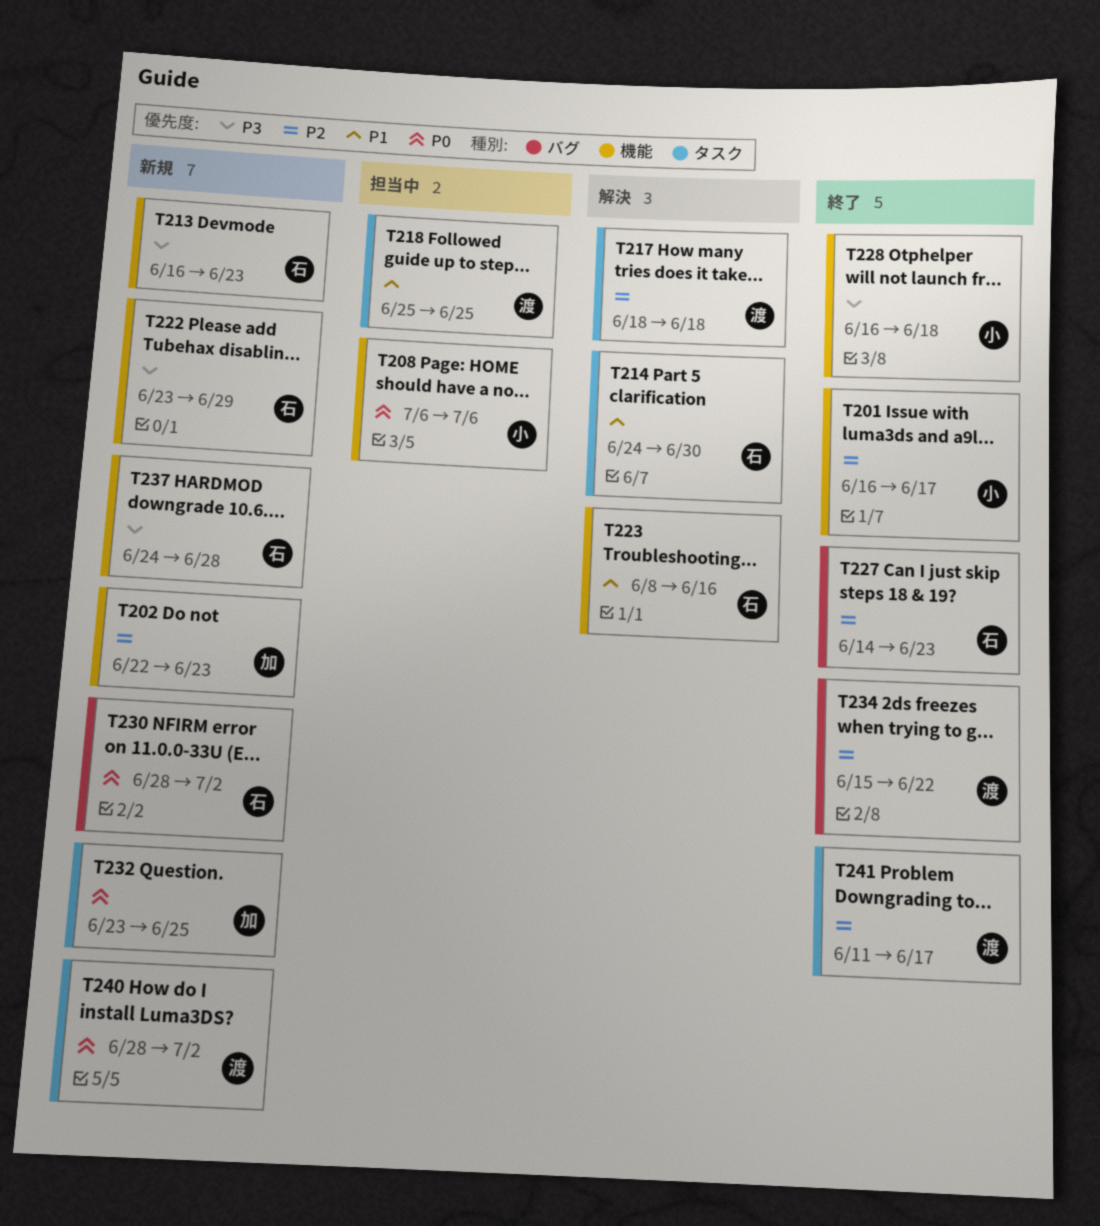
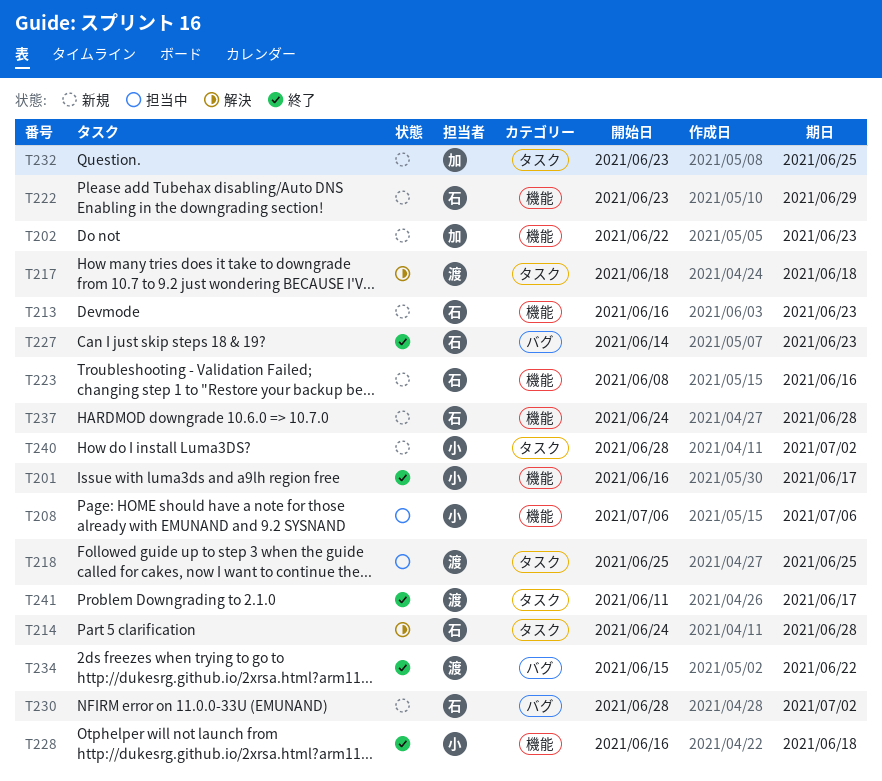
T214, due: Jun 30 -> Jun 28
T223, status: 解決 -> 新規
T240, owner: 渡 -> 小

